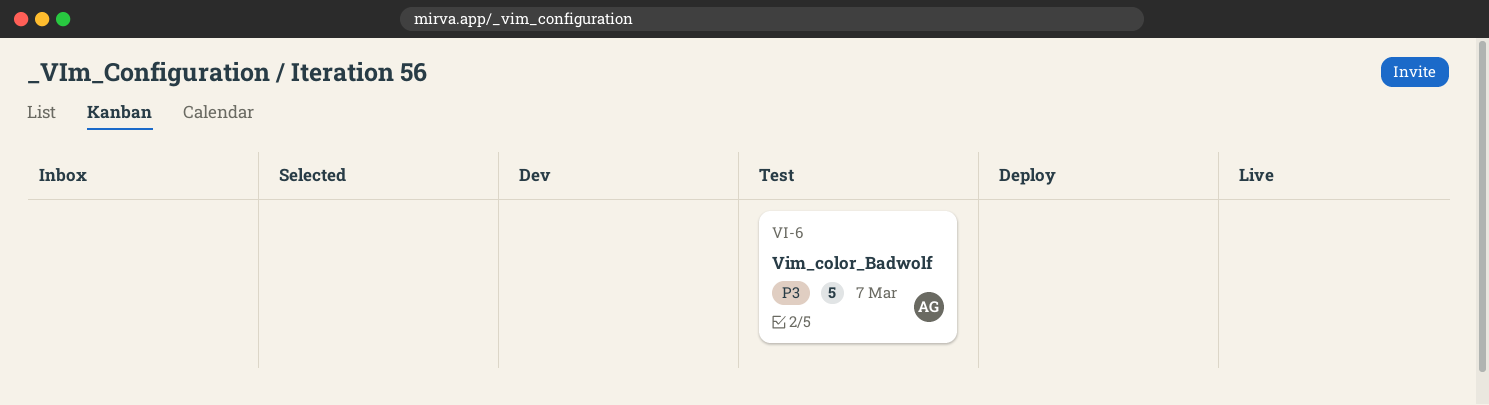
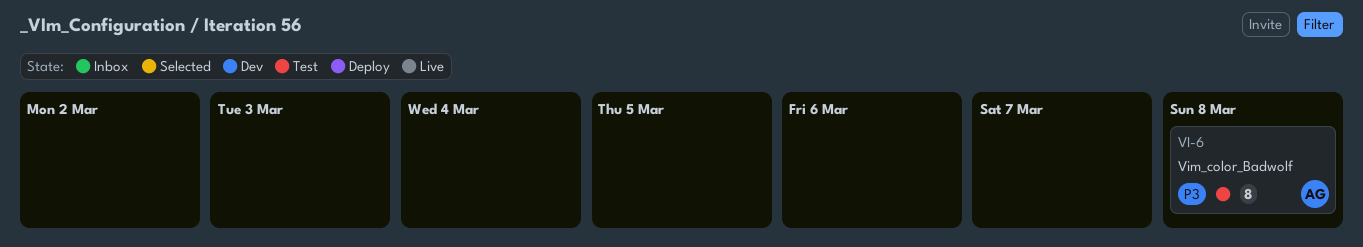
VI-6, estimate: 5 -> 8
VI-6, due: Mar 7 -> Mar 8

